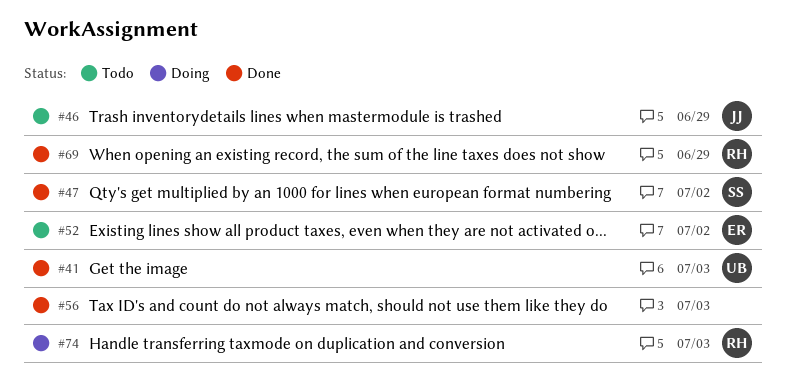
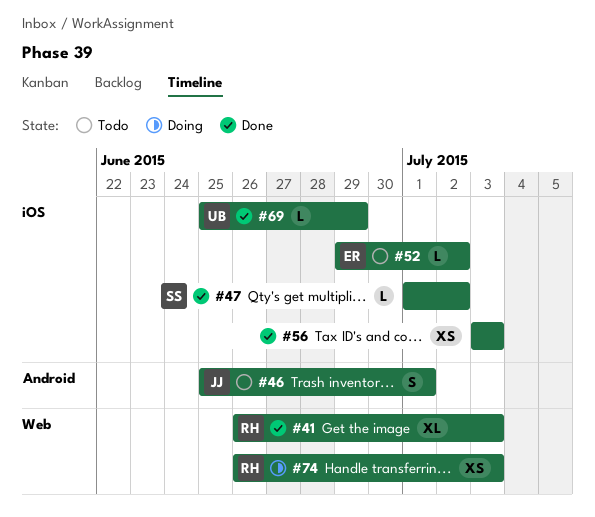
#41, owner: UB -> RH
#46, due: Jun 29 -> Jul 1
#69, owner: RH -> UB

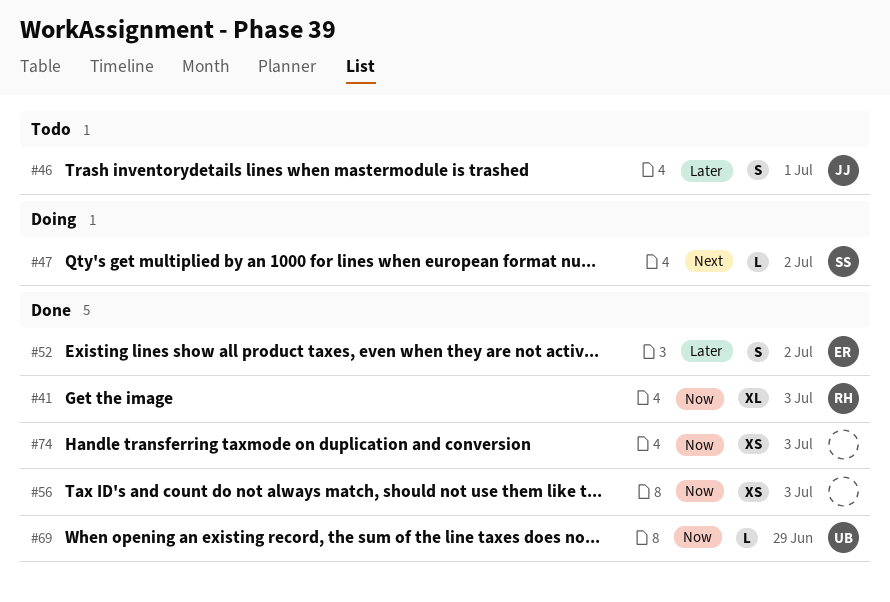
#47, status: Done -> Doing
#52, status: Todo -> Done
#52, estimate: L -> S
#74, status: Doing -> Done
#74, owner: RH -> none

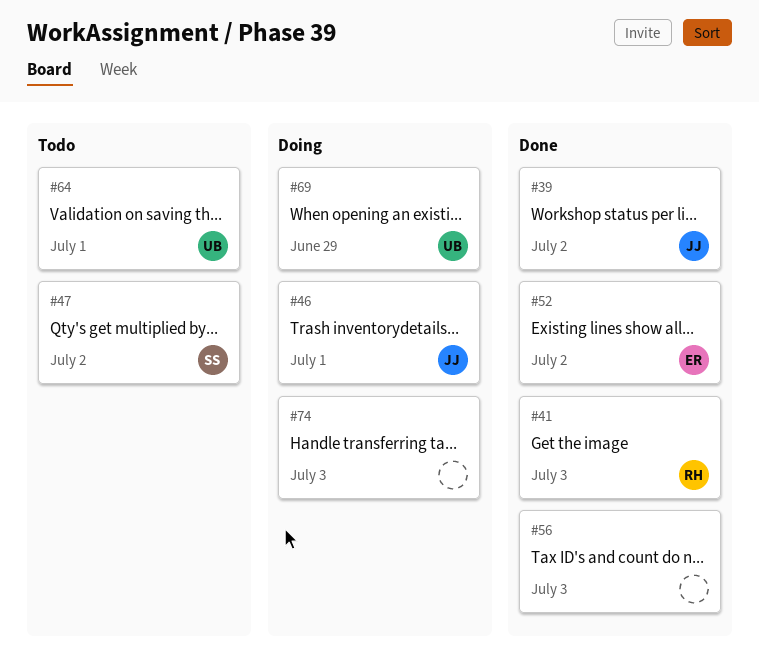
#39: none -> present
#46, status: Todo -> Doing
#47, status: Doing -> Todo
#64: none -> present
#69, status: Done -> Doing
#74, status: Done -> Doing

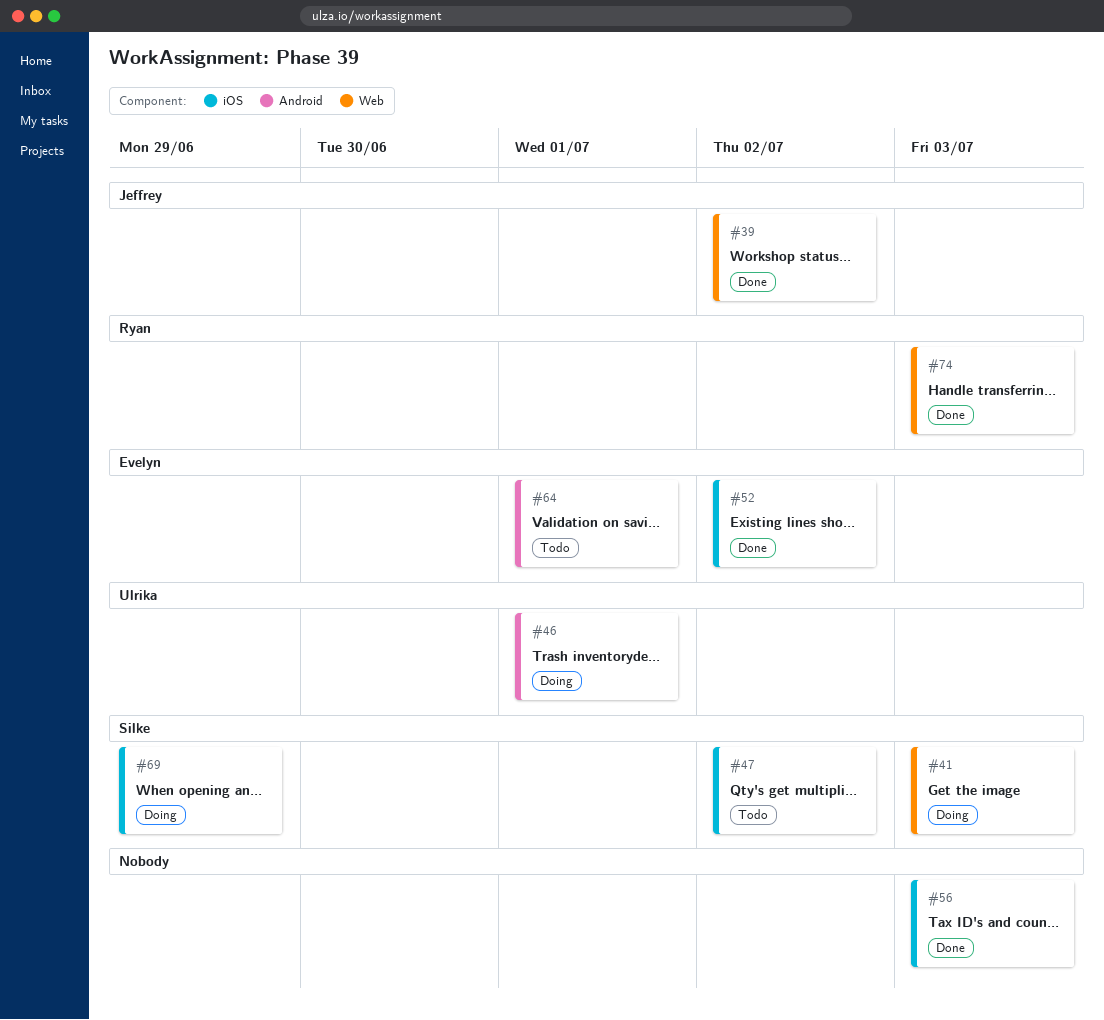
#41, status: Done -> Doing
#41, owner: Ryan -> Silke
#46, owner: Jeffrey -> Ulrika
#64, owner: Ulrika -> Evelyn
#69, owner: Ulrika -> Silke
#74, status: Doing -> Done
#74, owner: none -> Ryan

